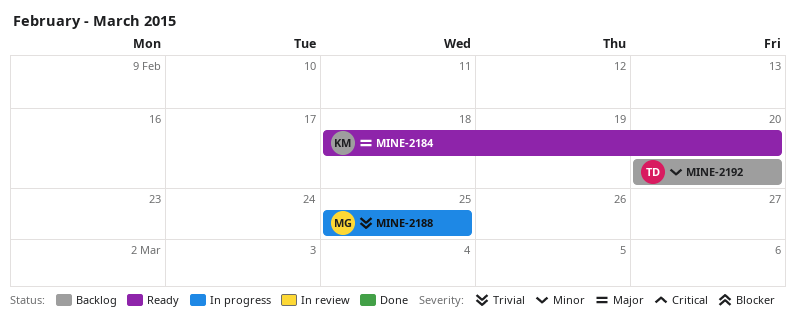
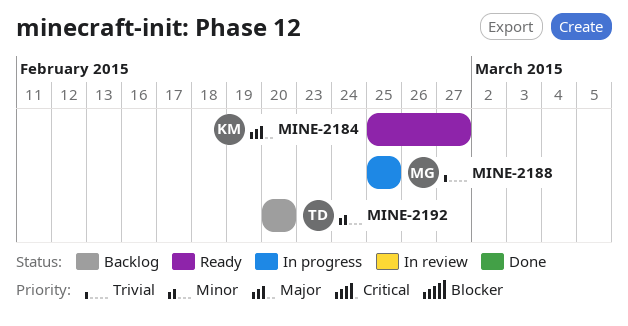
MINE-2184, start: Feb 18 -> Feb 25
MINE-2184, due: Feb 20 -> Feb 27

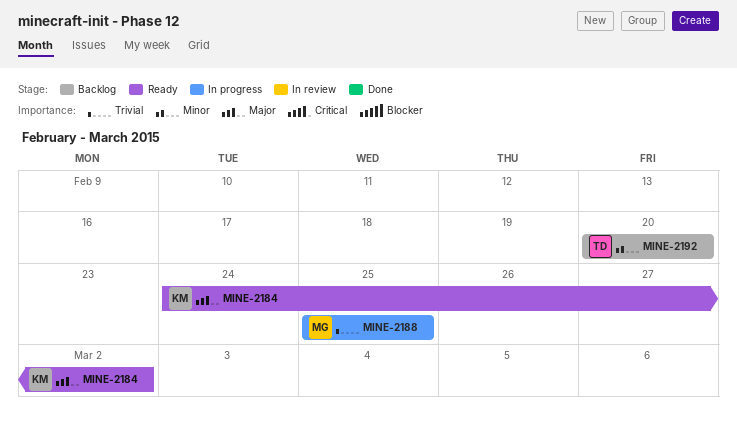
MINE-2184, start: Feb 25 -> Feb 24
MINE-2184, due: Feb 27 -> Mar 2

